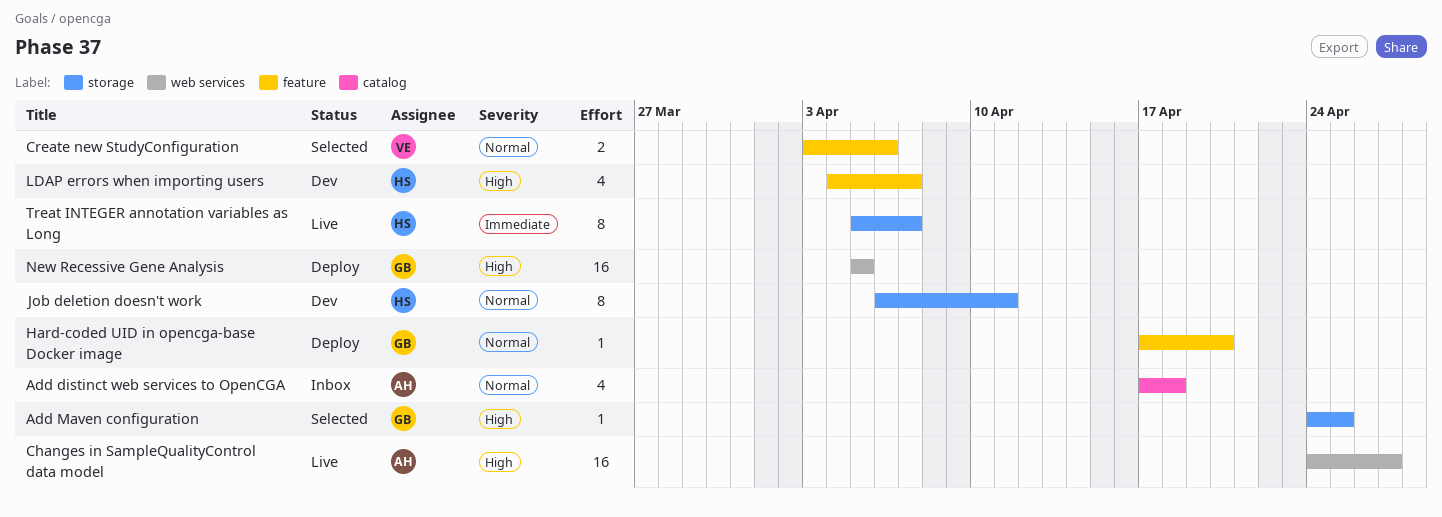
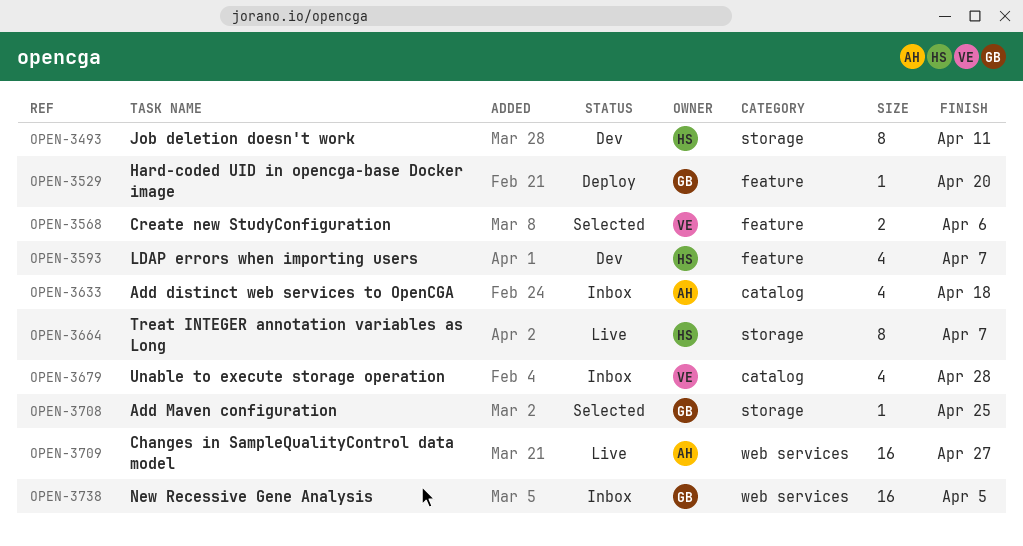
New Recessive Gene Analysis, status: Deploy -> Inbox
Unable to execute storage operation: none -> present

